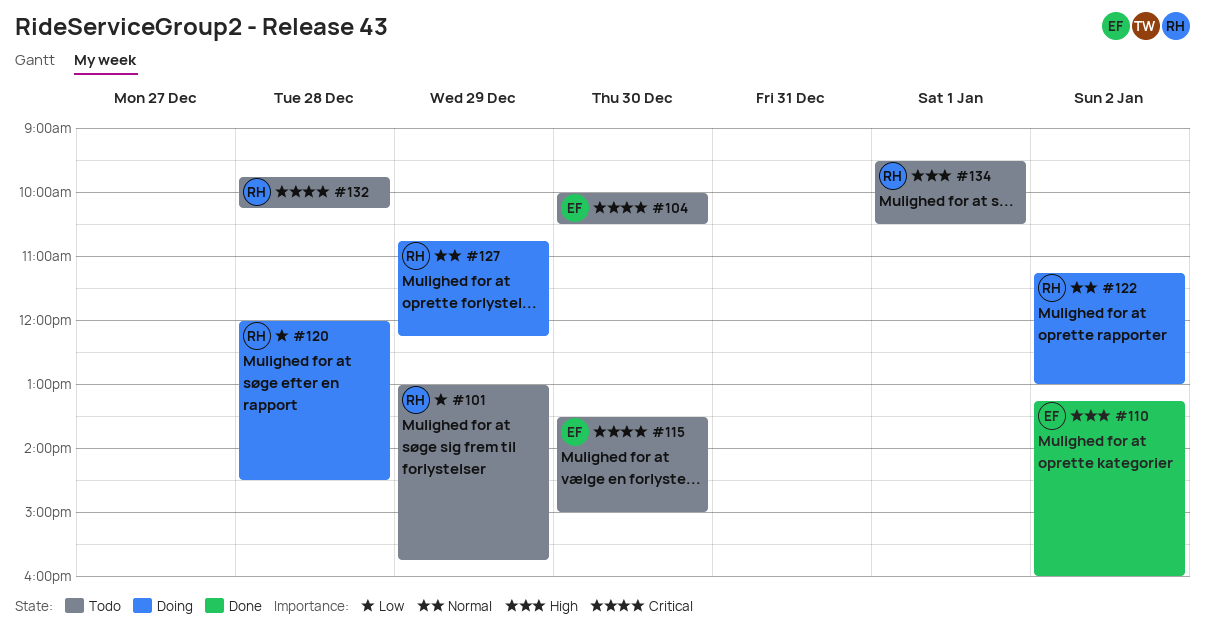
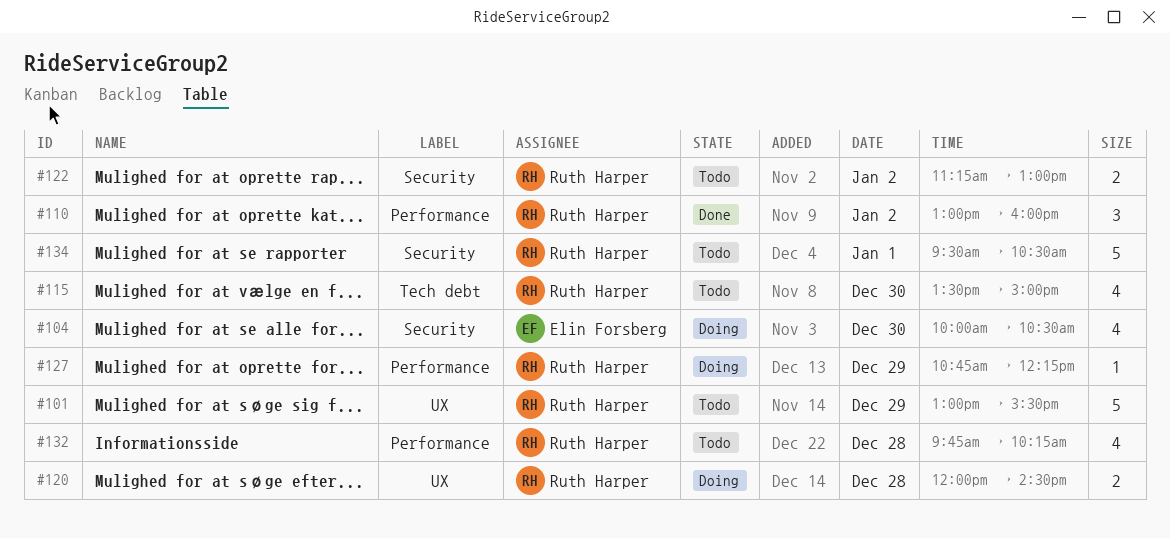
#101, ends: 15:45 -> 15:30
#104, status: Todo -> Doing
#110, owner: Elin Forsberg -> Ruth Harper
#110, begins: 13:15 -> 13:00
#115, owner: Elin Forsberg -> Ruth Harper
#122, status: Doing -> Todo

